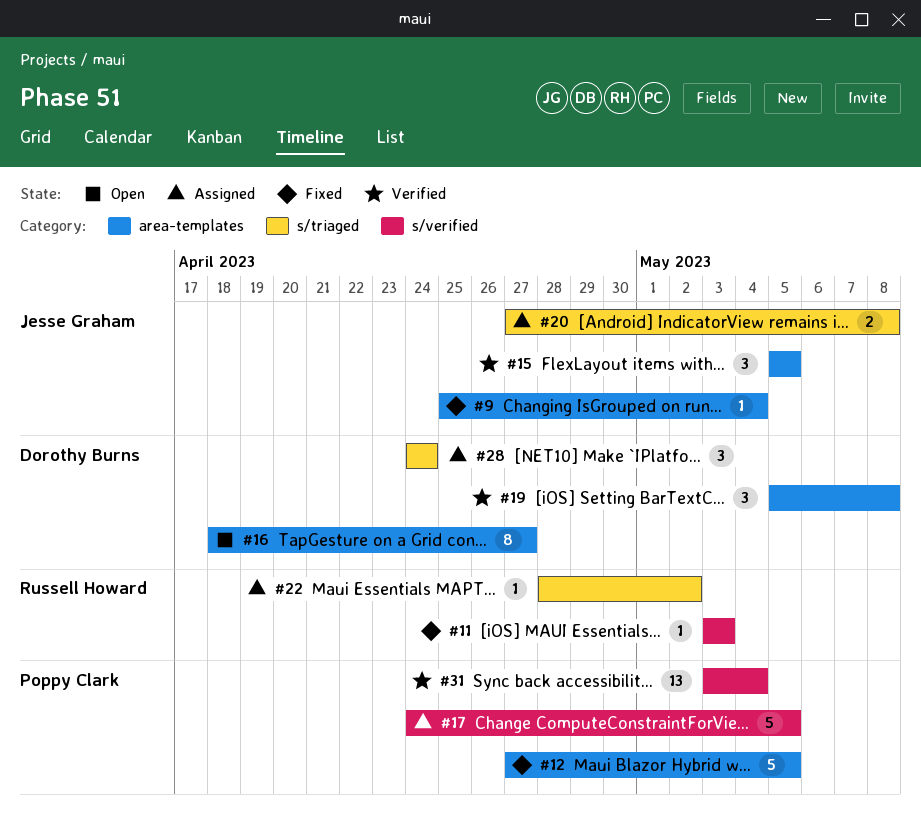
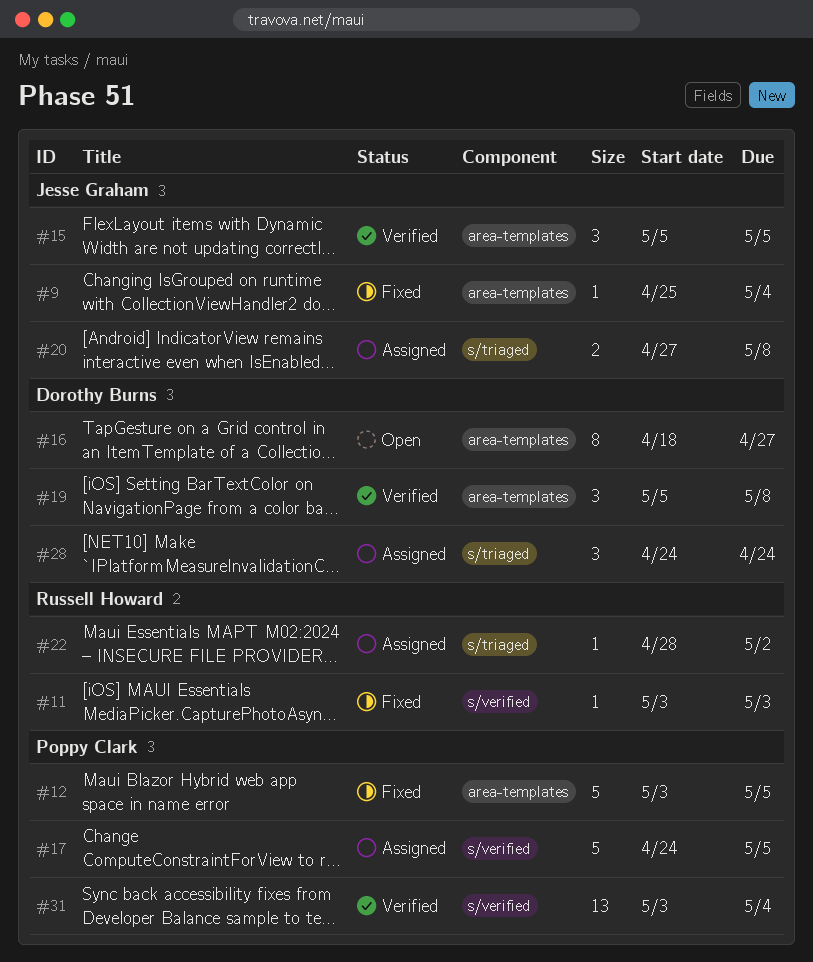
#12, start: Apr 27 -> May 3

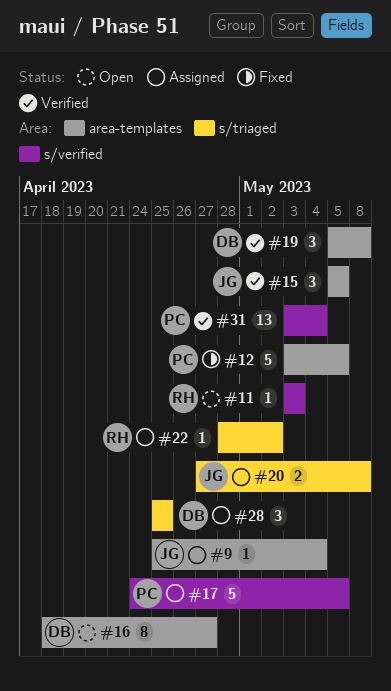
#9, status: Fixed -> Assigned
#11, status: Fixed -> Open
#28, start: Apr 24 -> Apr 25
#28, due: Apr 24 -> Apr 25

